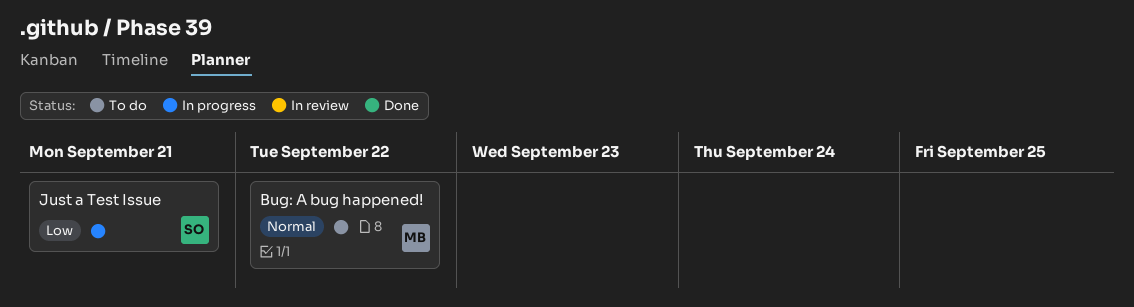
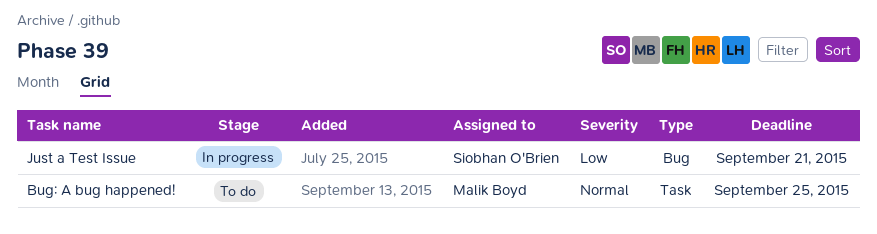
Bug: A bug happened!, due: Sep 22 -> Sep 25

